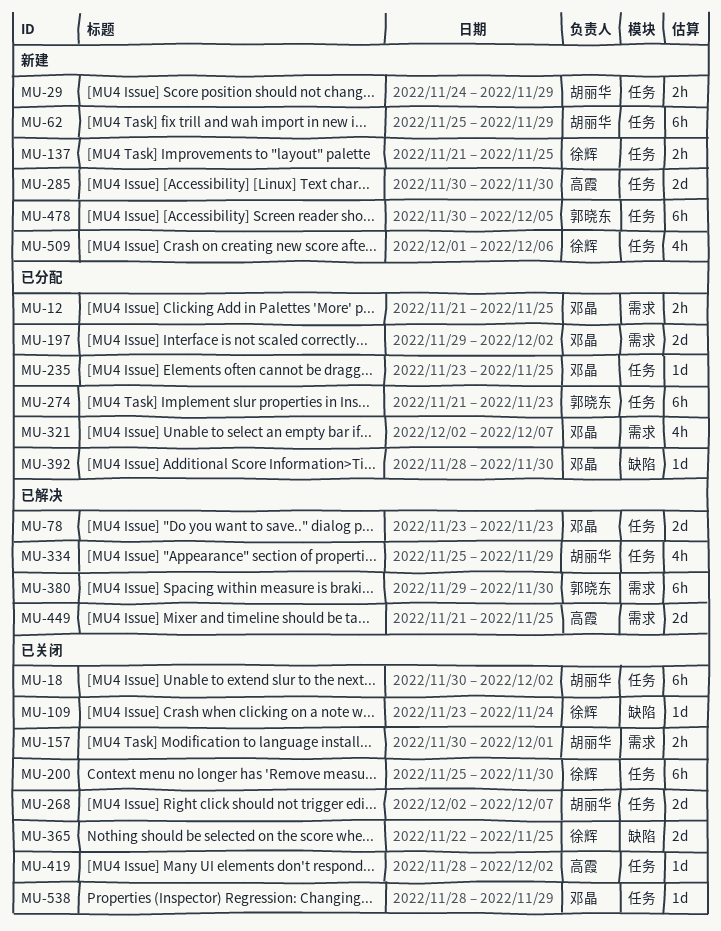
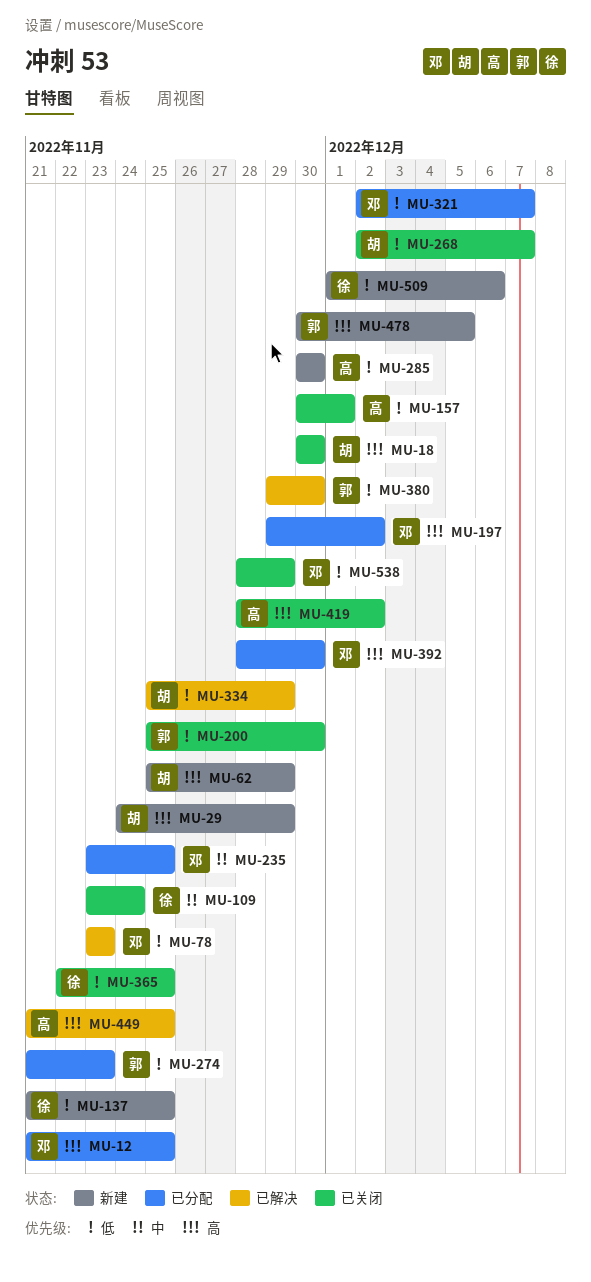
MU-18, due: Dec 2 -> Nov 30
MU-157, owner: 胡丽华 -> 高霞
MU-200, owner: 徐辉 -> 郭晓东

